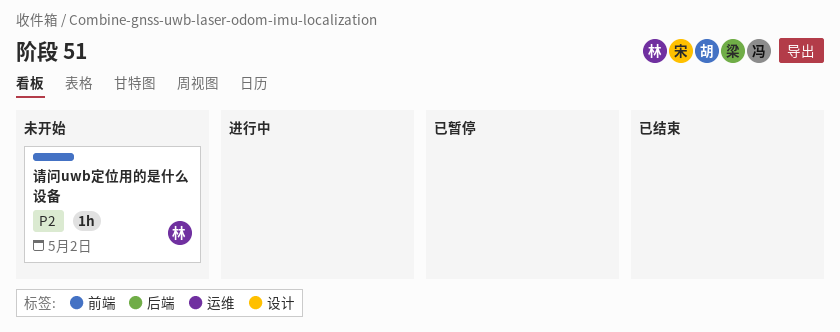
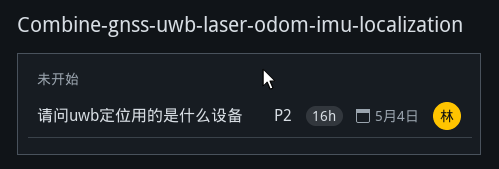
请问uwb定位用的是什么设备, estimate: 1h -> 16h
请问uwb定位用的是什么设备, due: May 2 -> May 4

